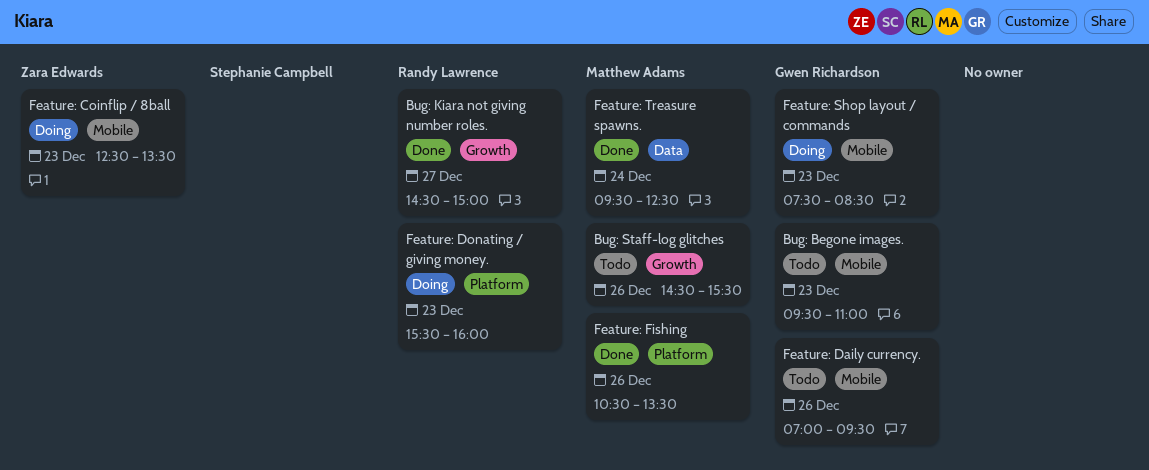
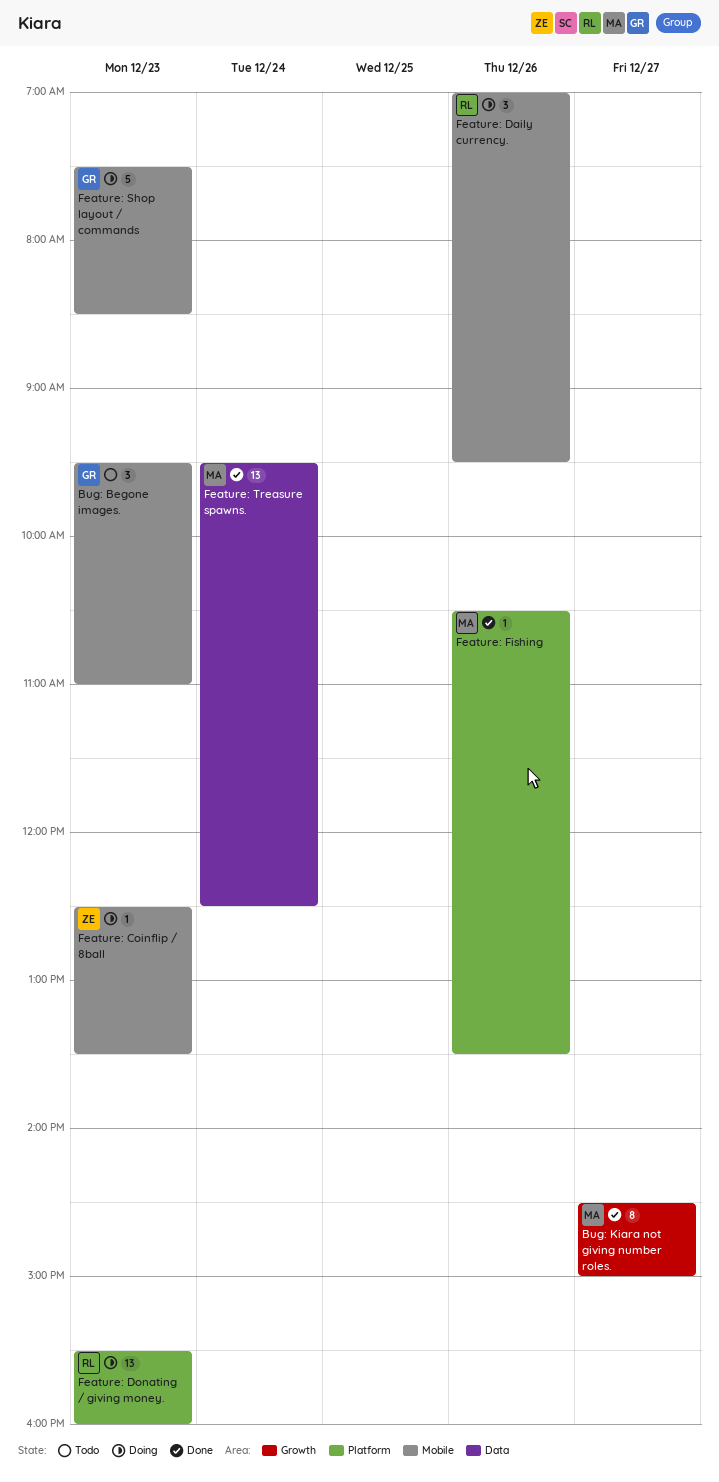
Bug: Kiara not giving number roles., owner: Randy Lawrence -> Matthew Adams
Bug: Staff-log glitches: present -> none
Feature: Daily currency., status: Todo -> Doing
Feature: Daily currency., owner: Gwen Richardson -> Randy Lawrence

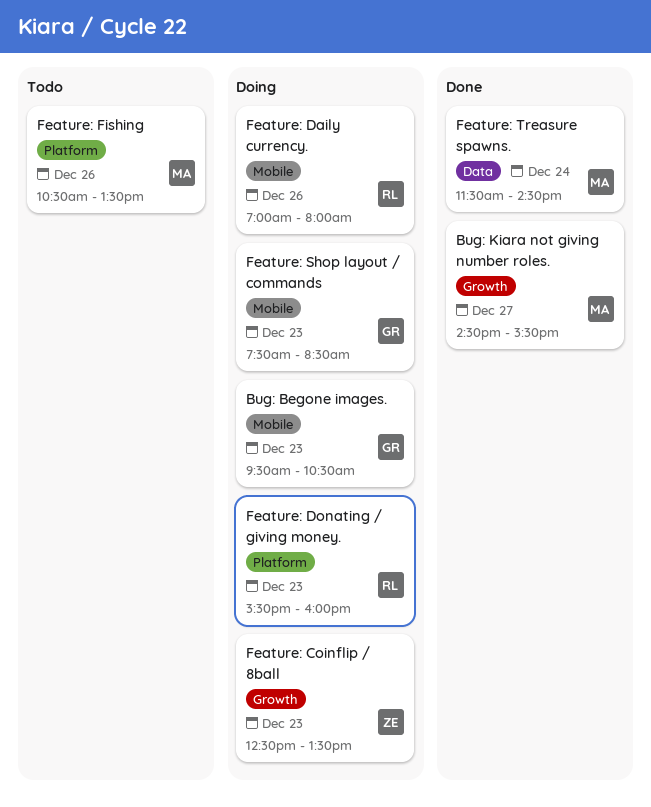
Bug: Begone images., status: Todo -> Doing
Bug: Begone images., ends: 11:00 -> 10:30
Bug: Kiara not giving number roles., ends: 15:00 -> 15:30
Feature: Coinflip / 8ball, label: Mobile -> Growth
Feature: Daily currency., ends: 09:30 -> 08:00
Feature: Fishing, status: Done -> Todo
Feature: Treasure spawns., begins: 09:30 -> 11:30
Feature: Treasure spawns., ends: 12:30 -> 14:30

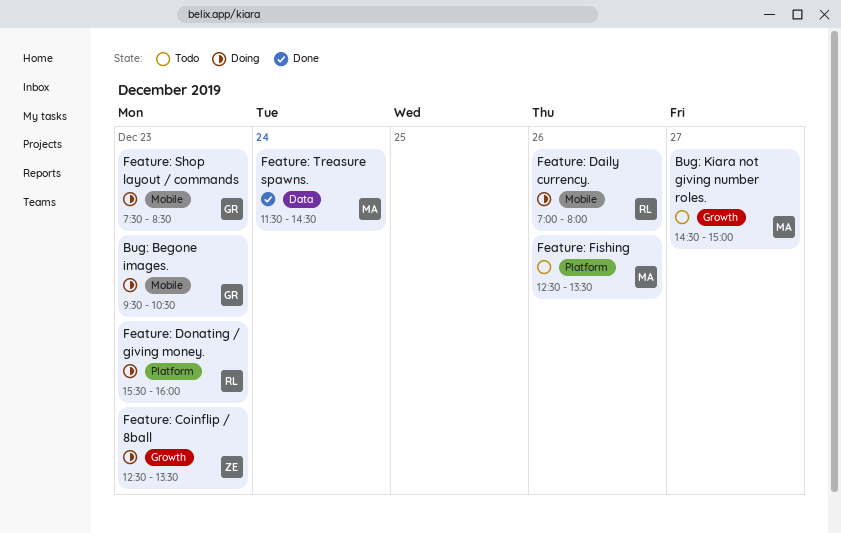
Bug: Kiara not giving number roles., status: Done -> Todo
Bug: Kiara not giving number roles., ends: 15:30 -> 15:00
Feature: Fishing, begins: 10:30 -> 12:30

